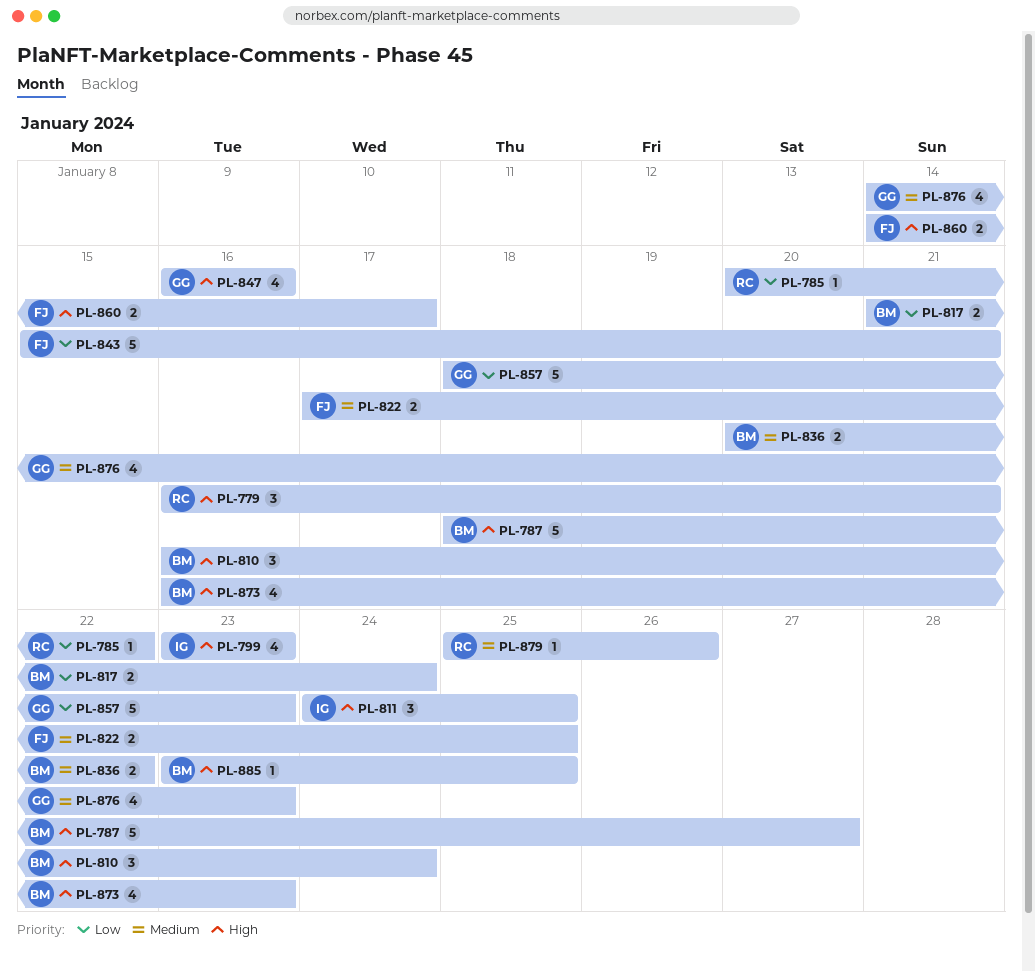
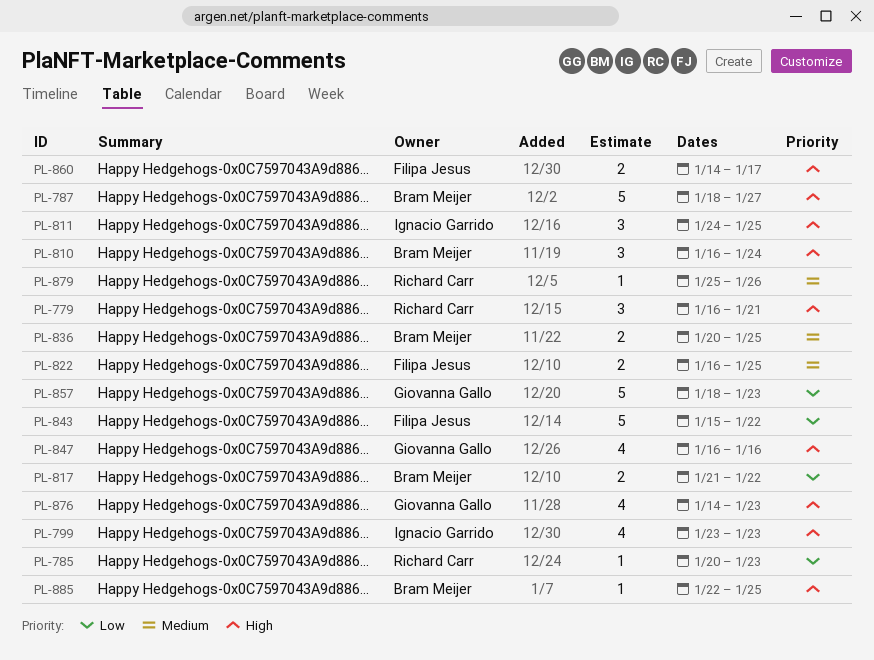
PL-785, due: Jan 22 -> Jan 23
PL-817, due: Jan 24 -> Jan 22
PL-822, start: Jan 17 -> Jan 16
PL-836, due: Jan 22 -> Jan 25
PL-843, due: Jan 21 -> Jan 22
PL-873: present -> none
PL-876, priority: Medium -> High
PL-885, start: Jan 23 -> Jan 22

